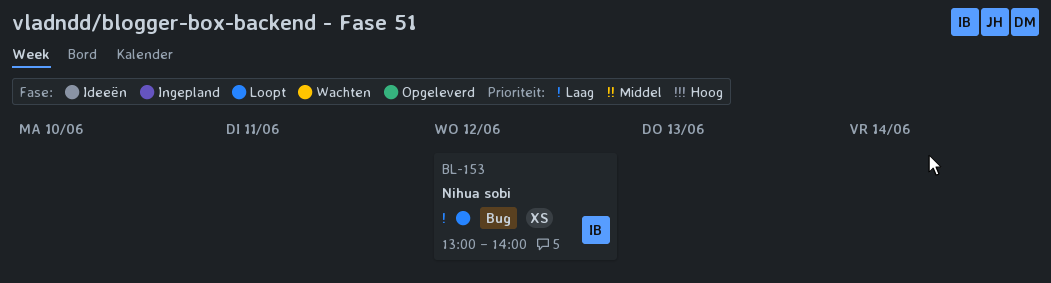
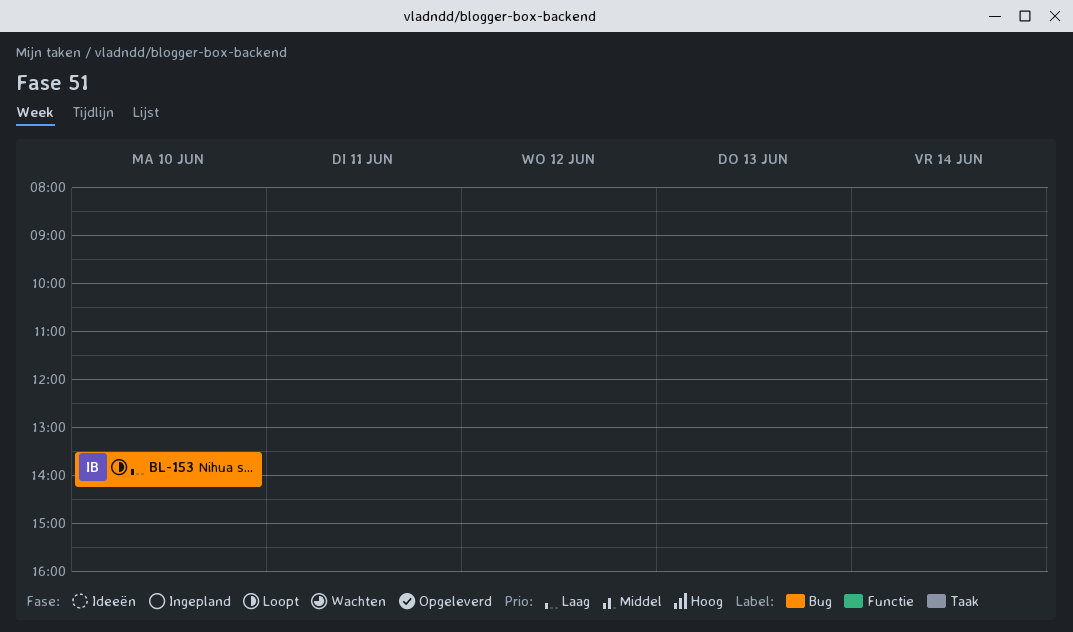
BL-153, day: Jun 12 -> Jun 10
BL-153, begins: 13:00 -> 13:30
BL-153, ends: 14:00 -> 14:15

